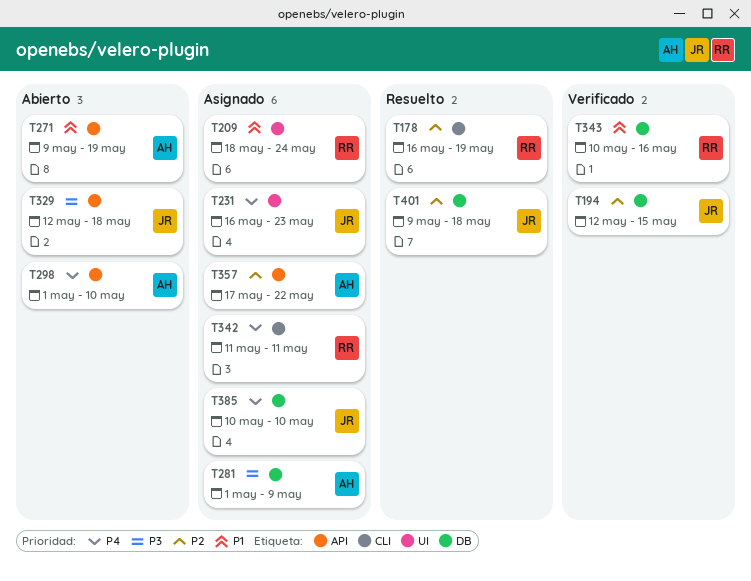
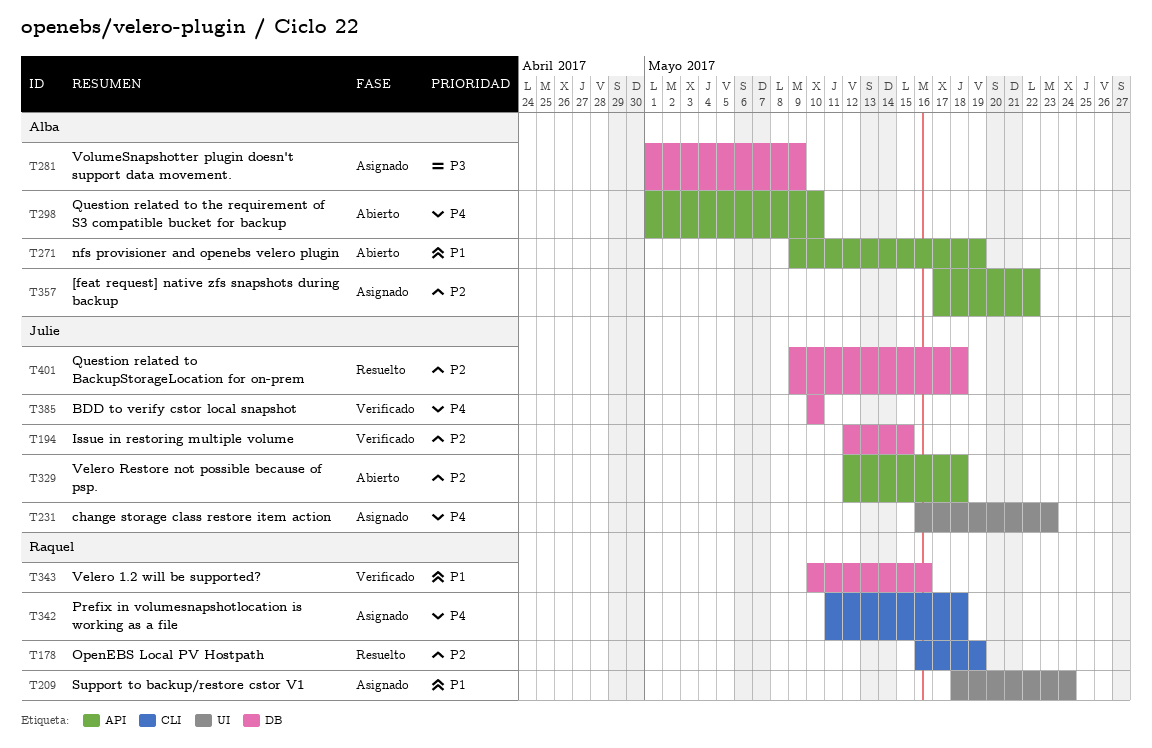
T329, priority: P3 -> P2
T342, due: May 11 -> May 18
T385, status: Asignado -> Verificado

